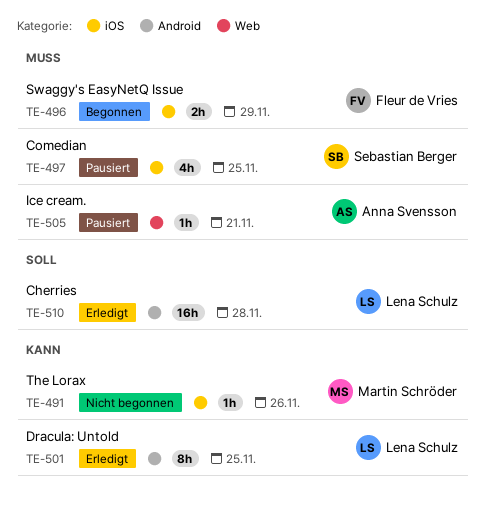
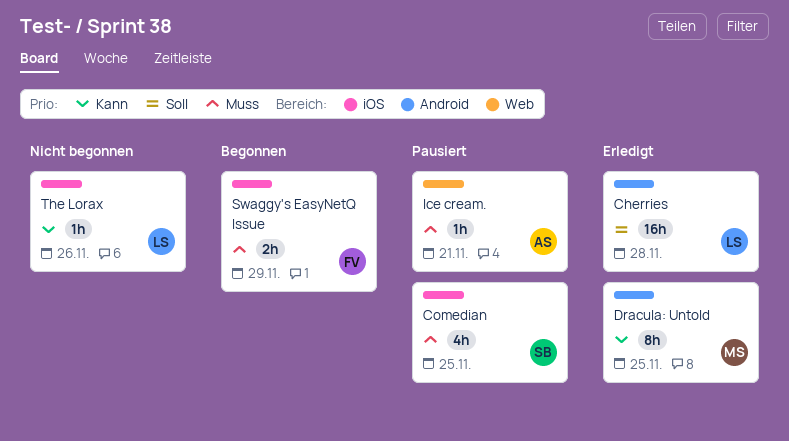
Dracula: Untold, owner: Lena Schulz -> Martin Schröder
The Lorax, owner: Martin Schröder -> Lena Schulz

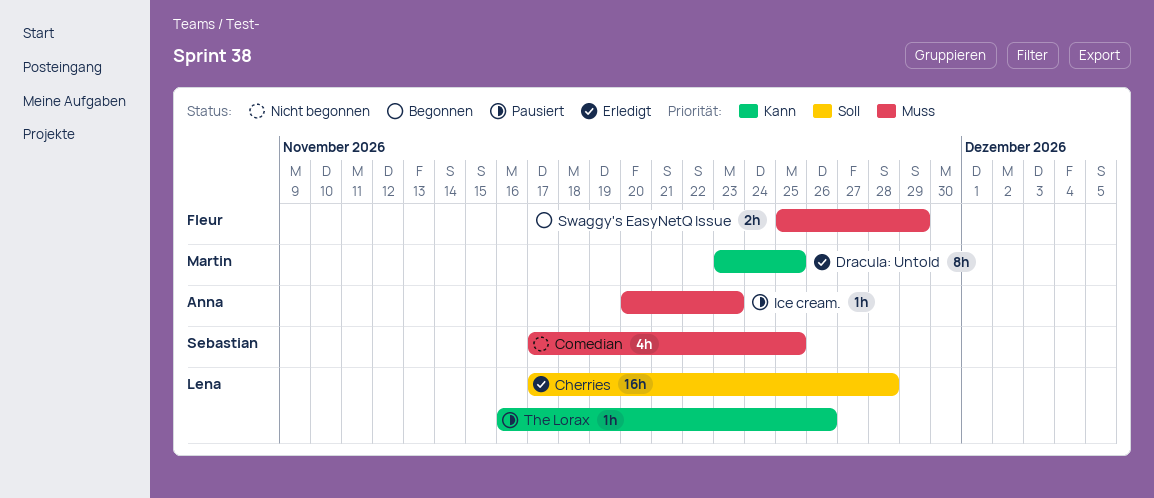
Comedian, status: Pausiert -> Nicht begonnen
Ice cream., due: Nov 21 -> Nov 23
The Lorax, status: Nicht begonnen -> Pausiert

